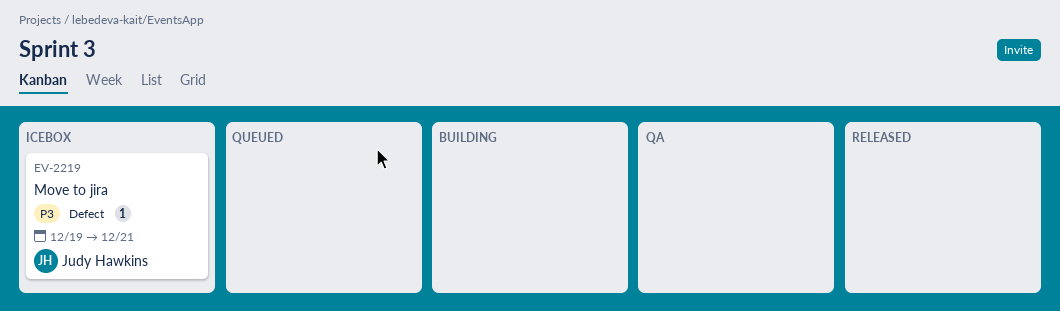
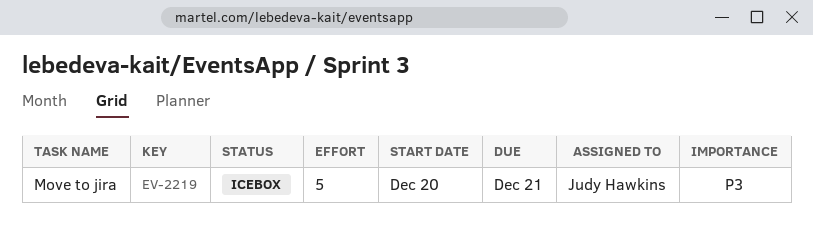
EV-2219, estimate: 1 -> 5
EV-2219, start: Dec 19 -> Dec 20

